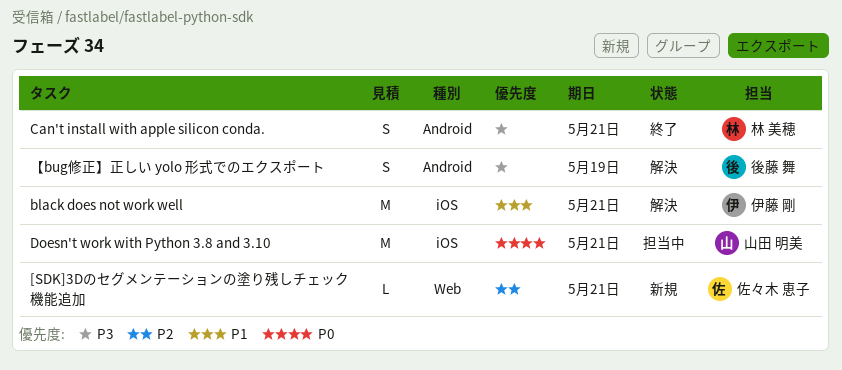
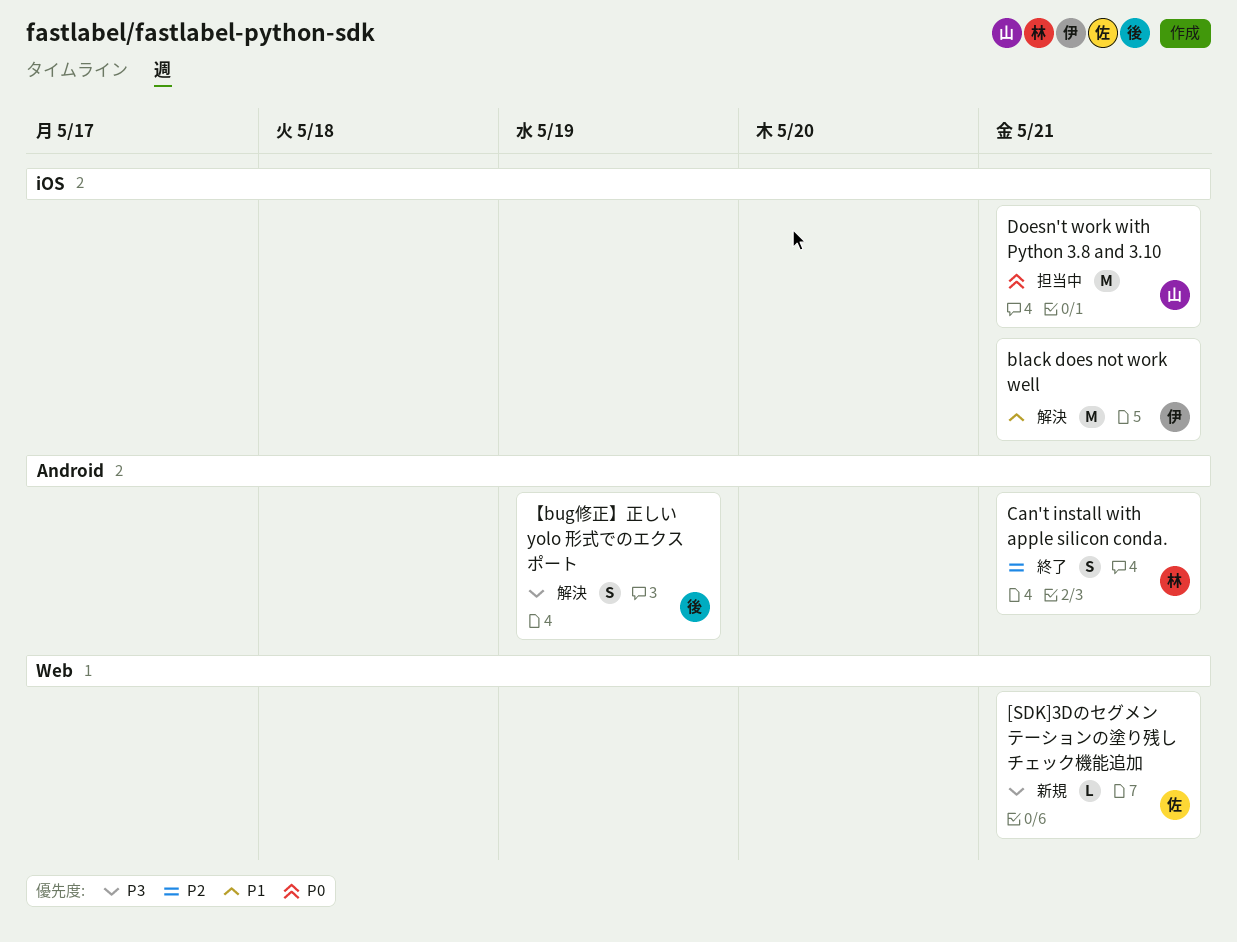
[SDK]3Dのセグメンテーションの塗り残しチェック機能追加, priority: P2 -> P3
Can't install with apple silicon conda., priority: P3 -> P2

